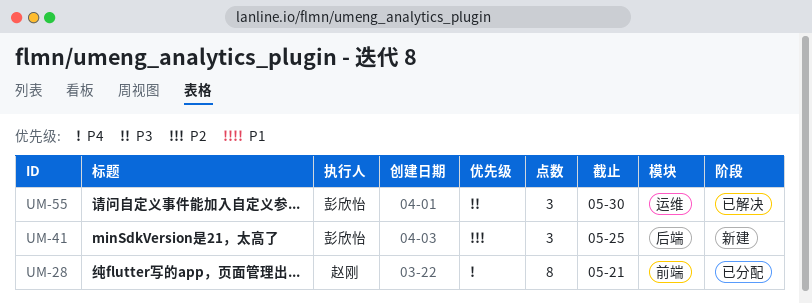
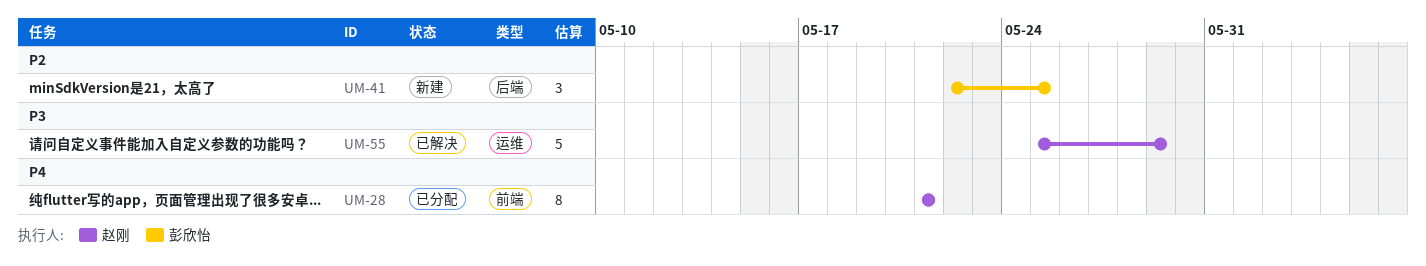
UM-55, owner: 彭欣怡 -> 赵刚
UM-55, estimate: 3 -> 5
UM-55, due: May 30 -> May 29

